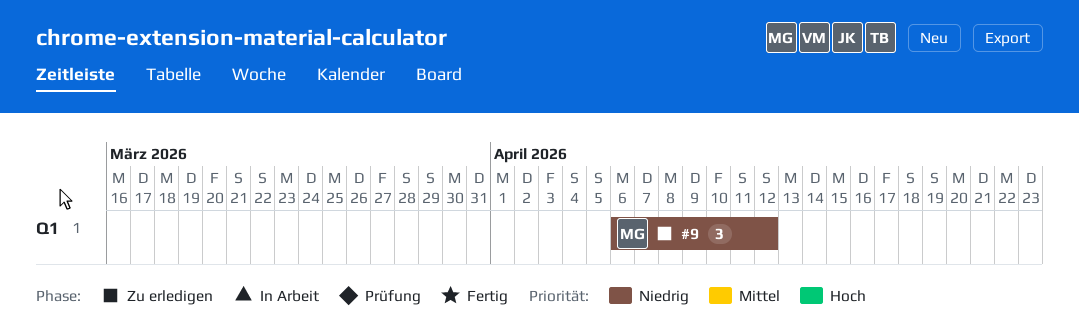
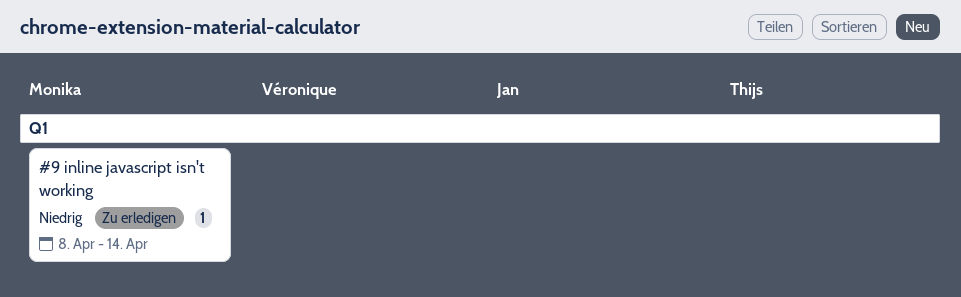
#9, estimate: 3 -> 1
#9, start: Apr 6 -> Apr 8
#9, due: Apr 12 -> Apr 14

